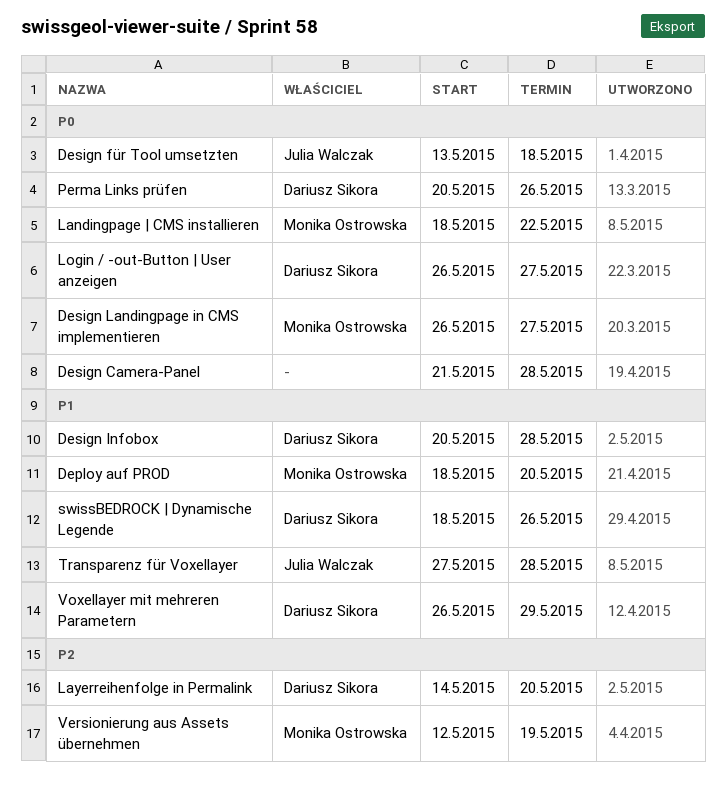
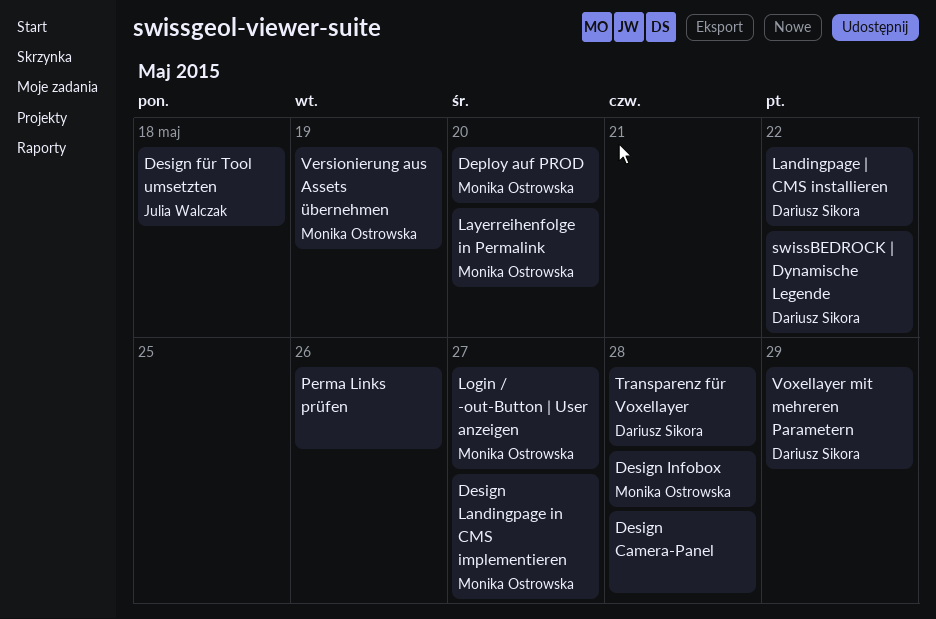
Design Infobox, owner: Dariusz Sikora -> Monika Ostrowska
Landingpage | CMS installieren, owner: Monika Ostrowska -> Dariusz Sikora
Layerreihenfolge in Permalink, owner: Dariusz Sikora -> Monika Ostrowska
Login / -out-Button | User anzeigen, owner: Dariusz Sikora -> Monika Ostrowska
Perma Links prüfen, owner: Dariusz Sikora -> none
swissBEDROCK | Dynamische Legende, due: May 26 -> May 22
Transparenz für Voxellayer, owner: Julia Walczak -> Dariusz Sikora

